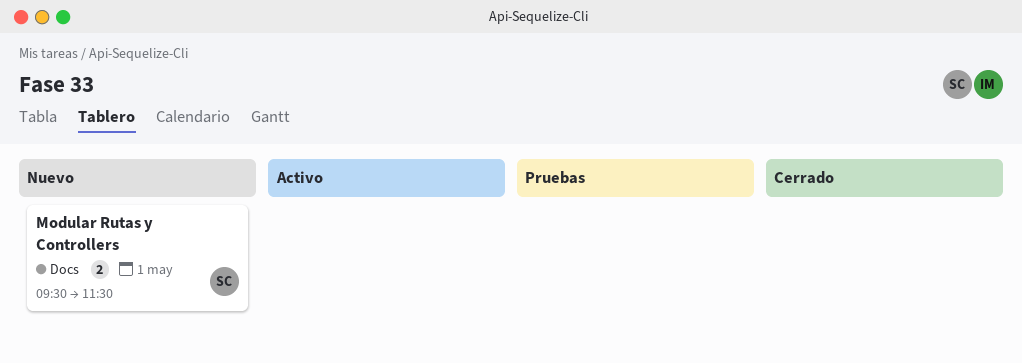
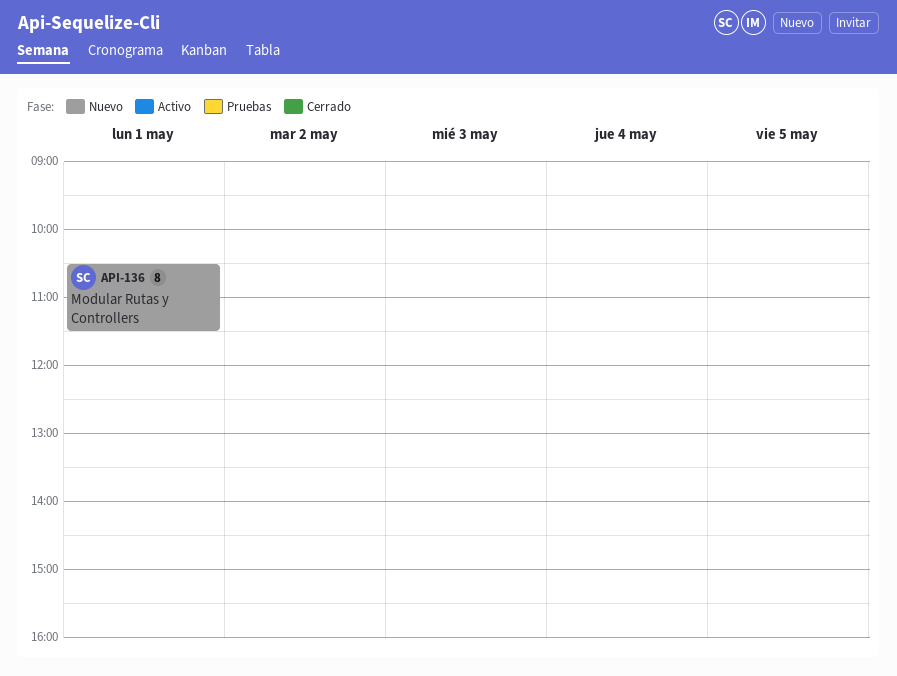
Modular Rutas y Controllers, estimate: 2 -> 8
Modular Rutas y Controllers, begins: 09:30 -> 10:30

